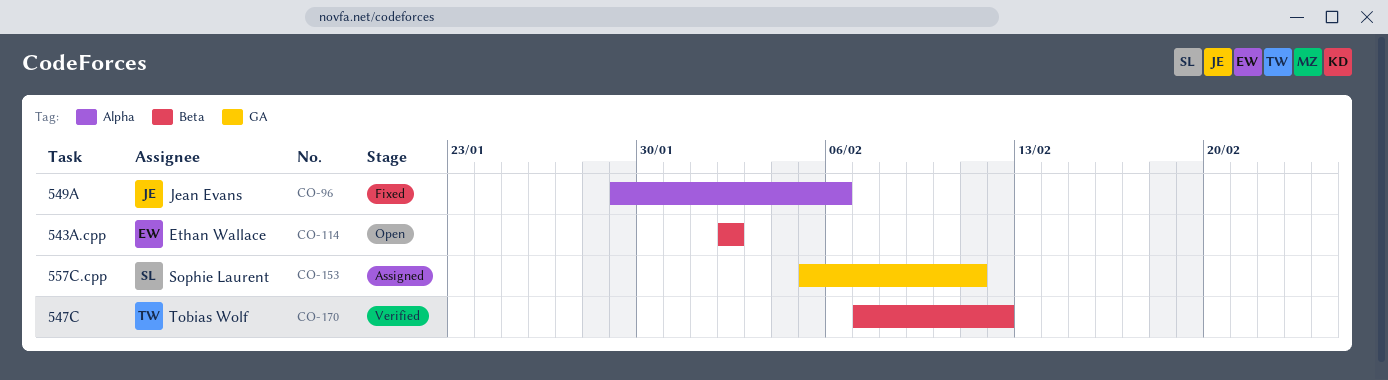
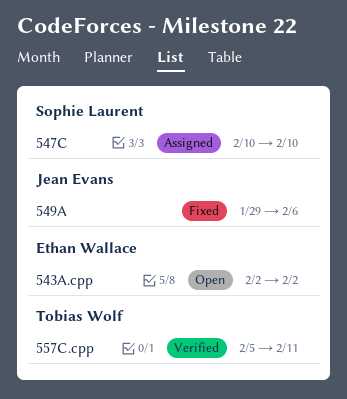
547C, status: Verified -> Assigned
547C, owner: Tobias Wolf -> Sophie Laurent
547C, start: Feb 7 -> Feb 10
547C, due: Feb 12 -> Feb 10
557C.cpp, status: Assigned -> Verified
557C.cpp, owner: Sophie Laurent -> Tobias Wolf

